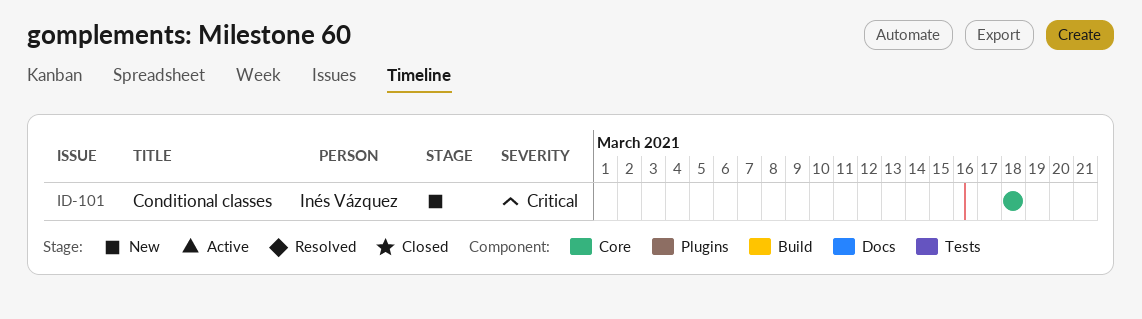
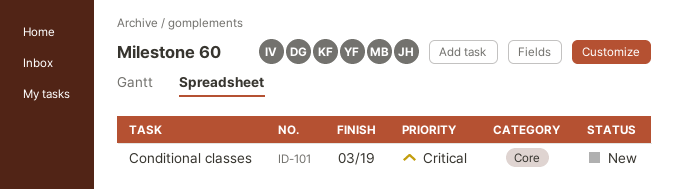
ID-101, due: Mar 18 -> Mar 19

